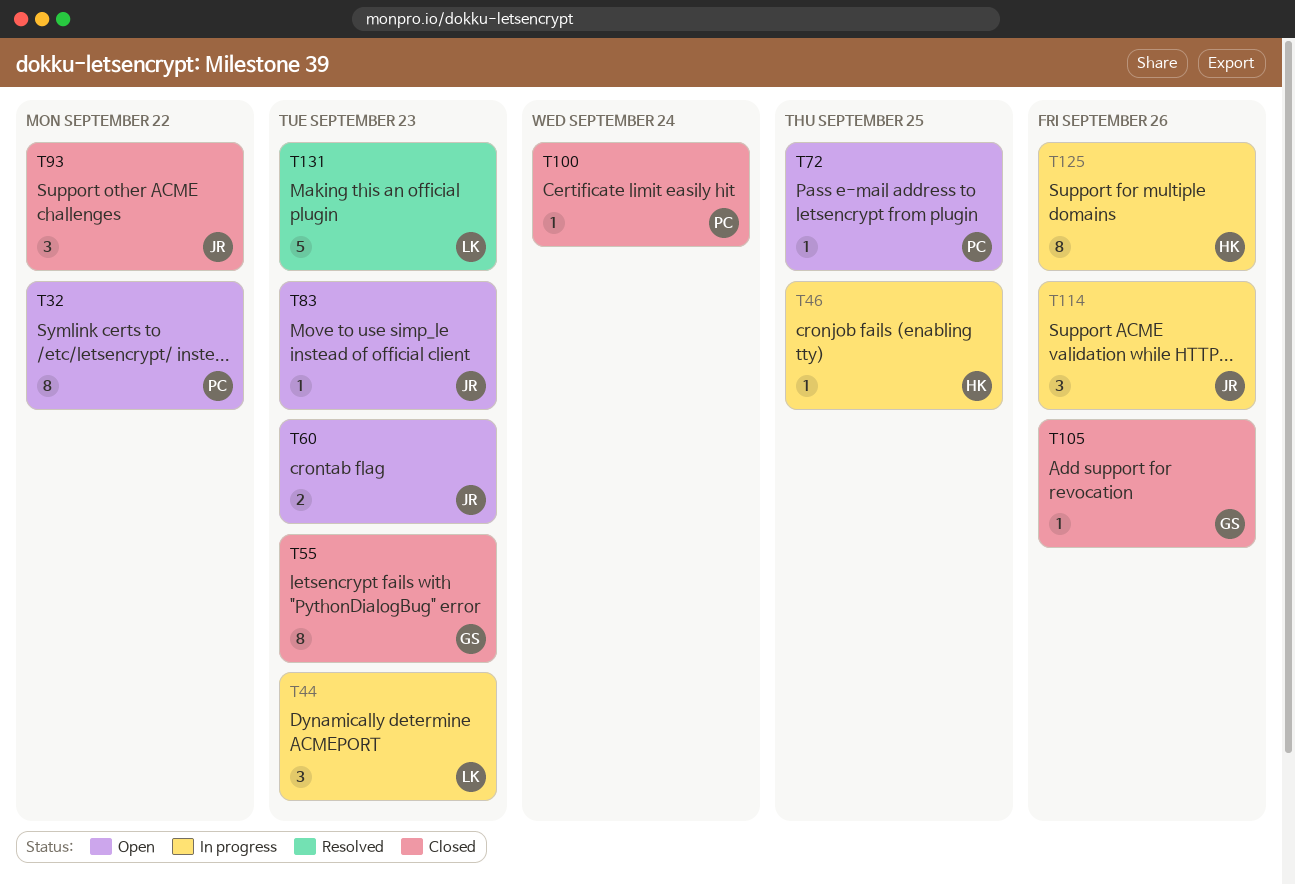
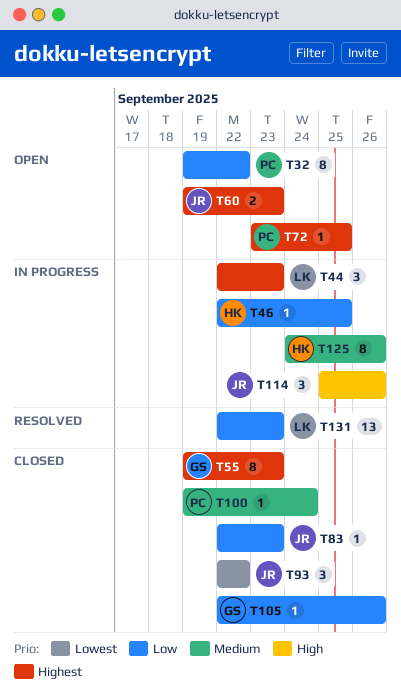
T83, status: Open -> Closed
T131, estimate: 5 -> 13

